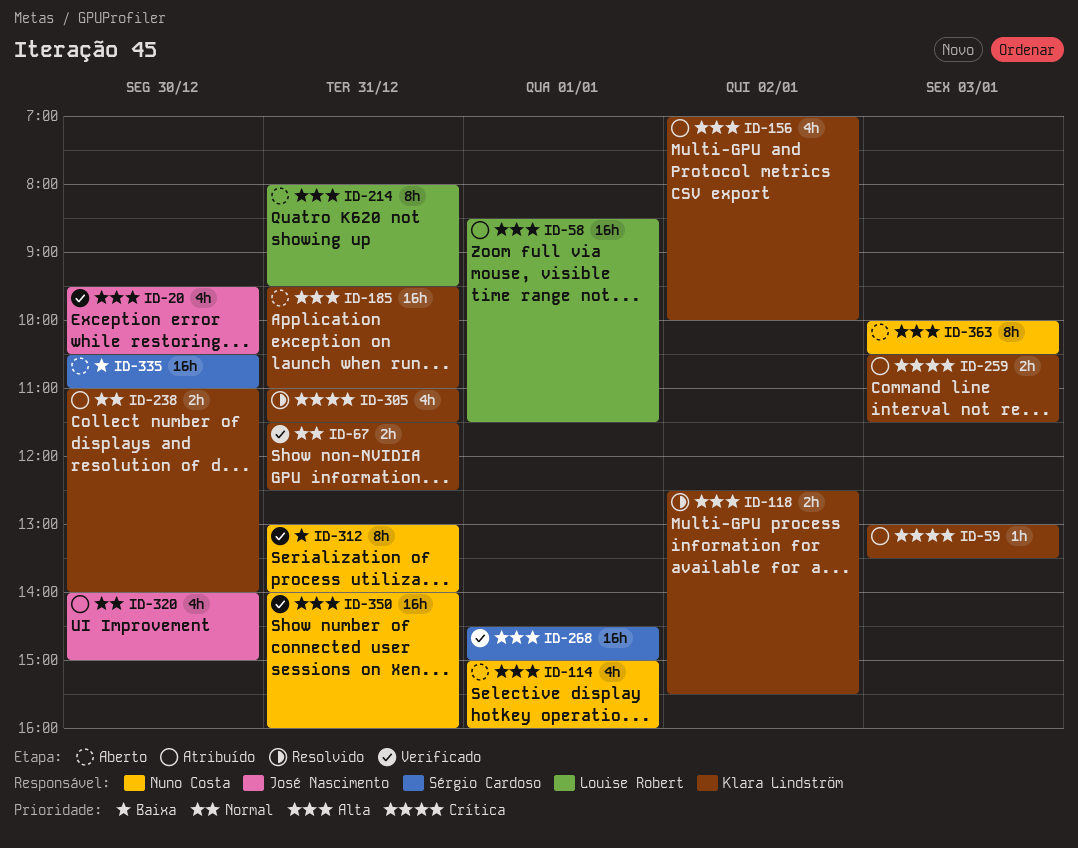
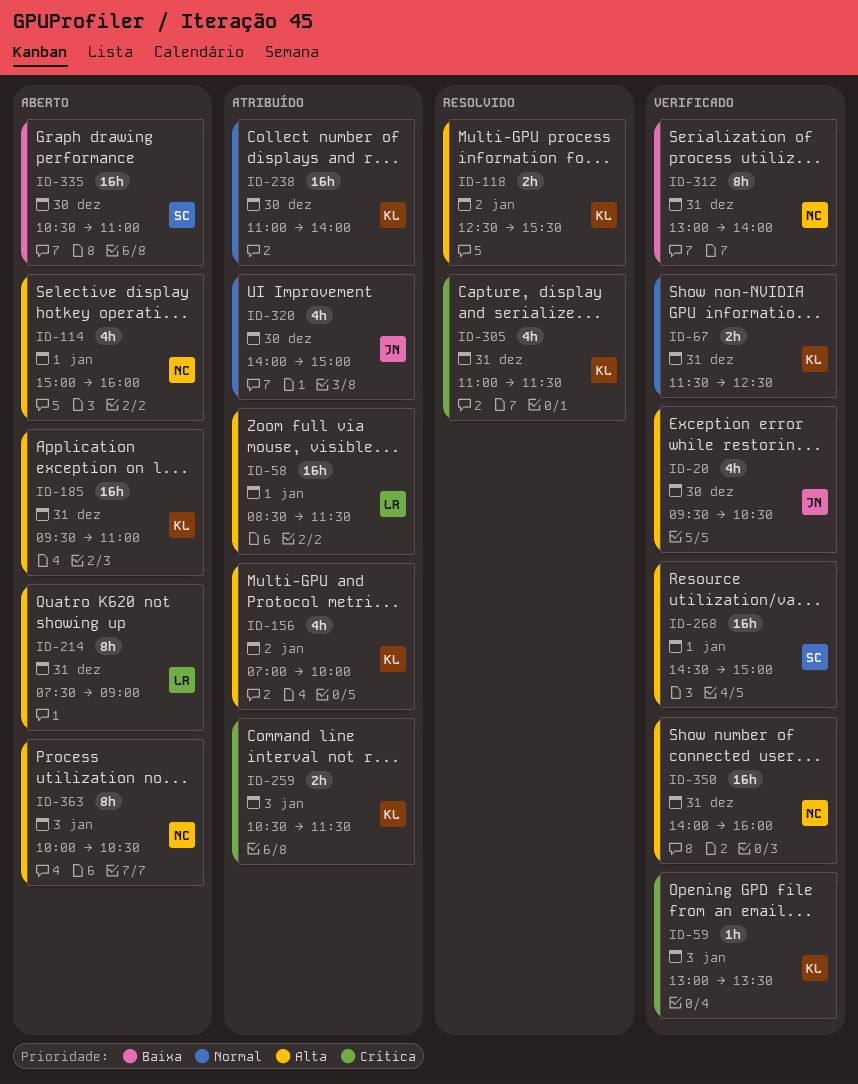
ID-59, status: Atribuído -> Verificado
ID-214, begins: 08:00 -> 07:30
ID-214, ends: 09:30 -> 09:00
ID-238, estimate: 2h -> 16h

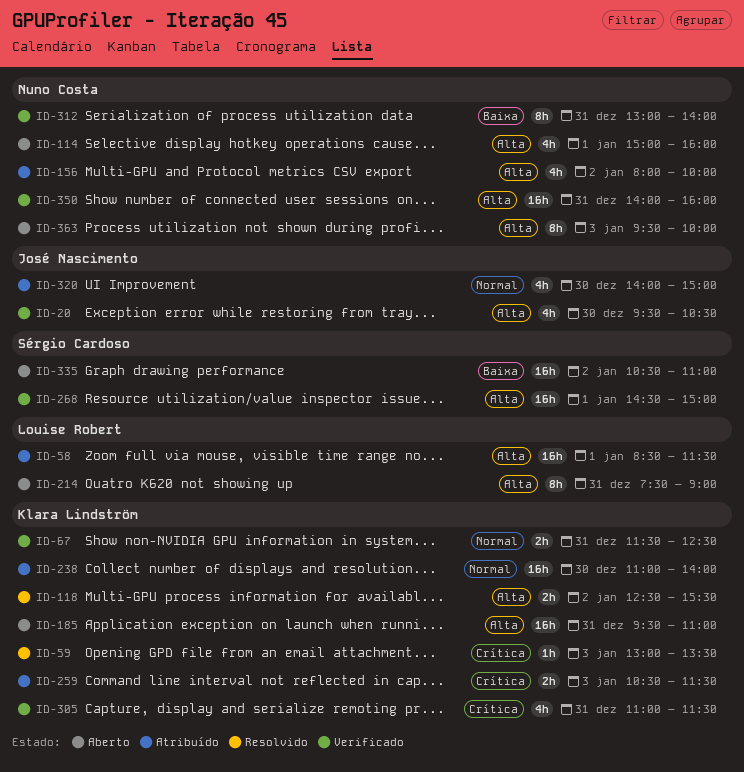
ID-59, status: Verificado -> Resolvido
ID-156, owner: Klara Lindström -> Nuno Costa
ID-156, begins: 07:00 -> 08:00
ID-305, status: Resolvido -> Verificado
ID-335, day: Dec 30 -> Jan 2
ID-363, begins: 10:00 -> 09:30
ID-363, ends: 10:30 -> 10:00

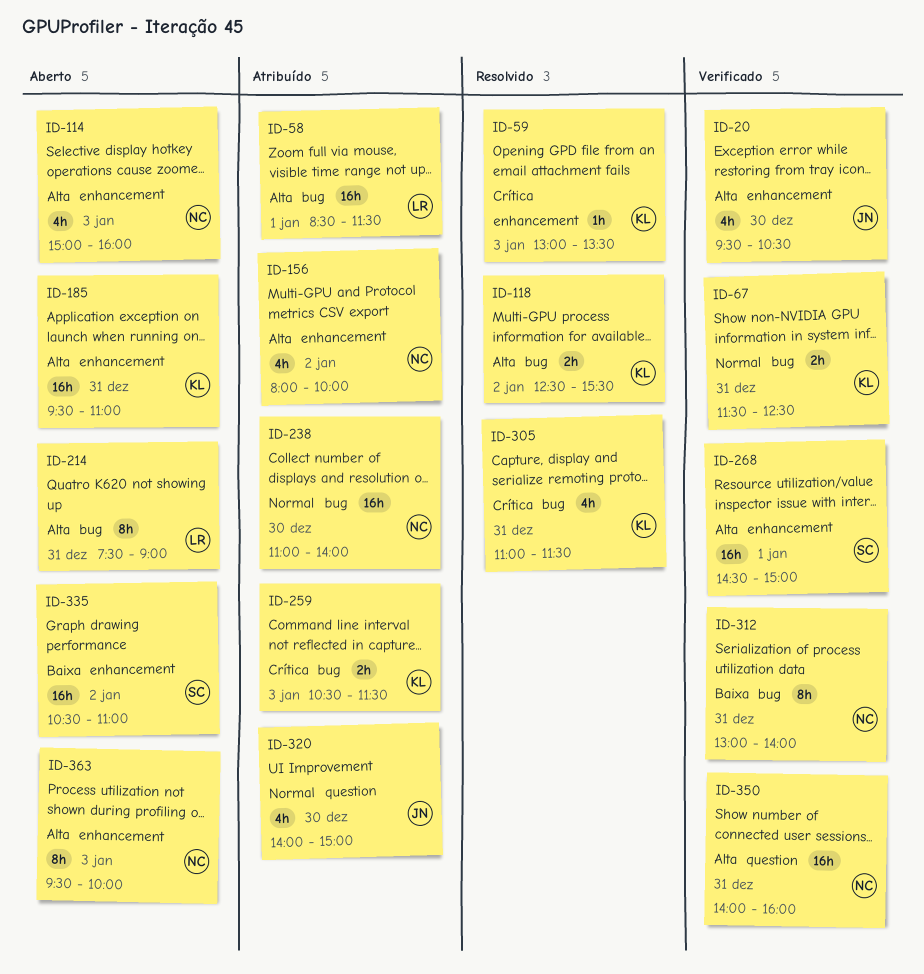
ID-114, day: Jan 1 -> Jan 3
ID-238, owner: Klara Lindström -> Nuno Costa
ID-305, status: Verificado -> Resolvido

